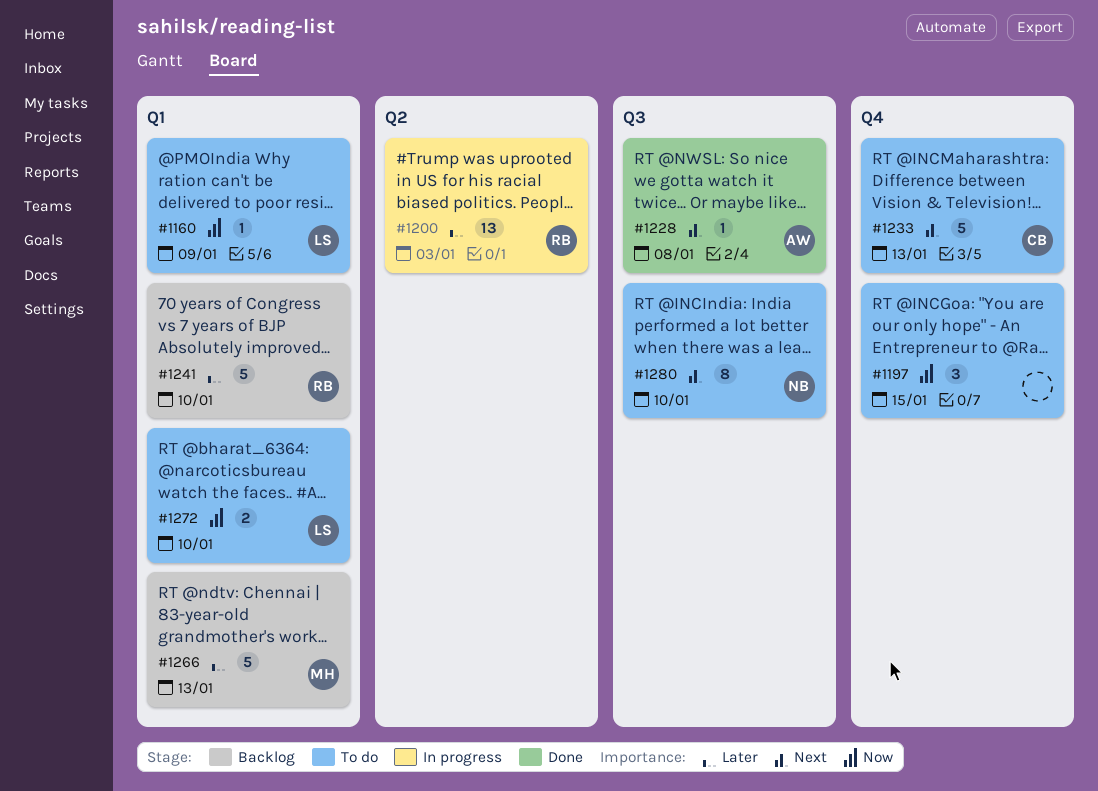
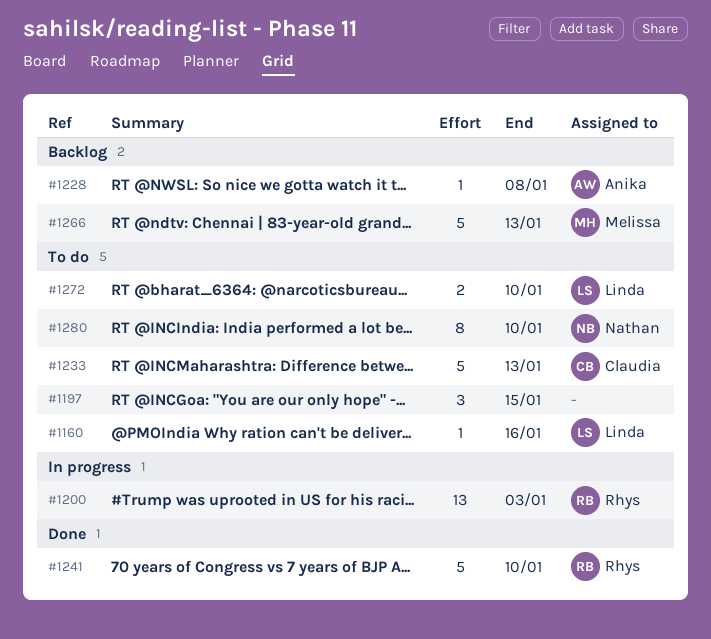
#1160, due: Jan 9 -> Jan 16
#1228, status: Done -> Backlog
#1241, status: Backlog -> Done

